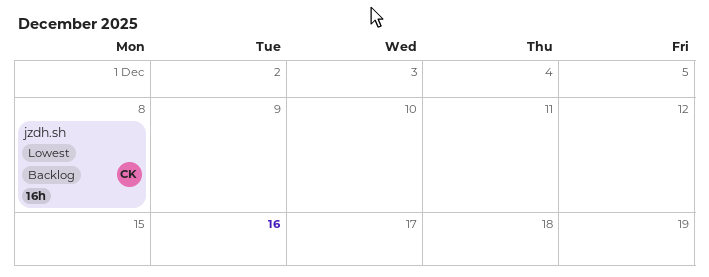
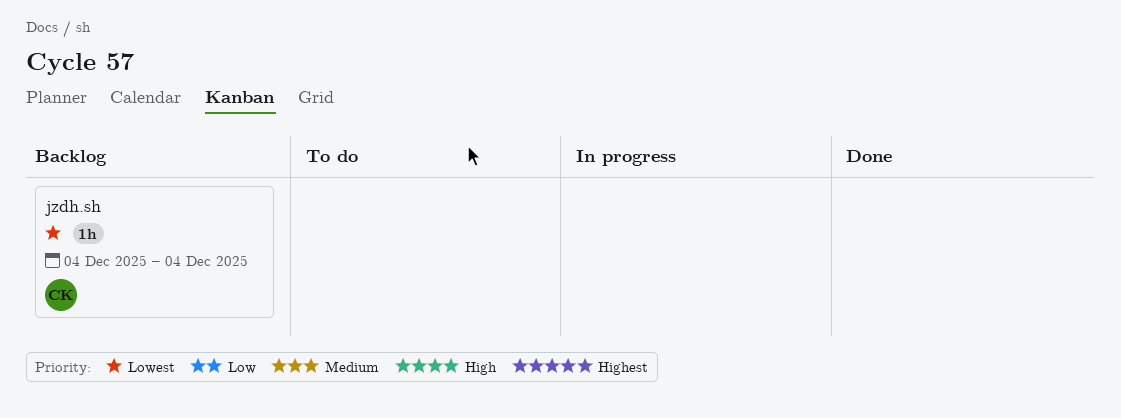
jzdh.sh, estimate: 16h -> 1h
jzdh.sh, due: Dec 8 -> Dec 4

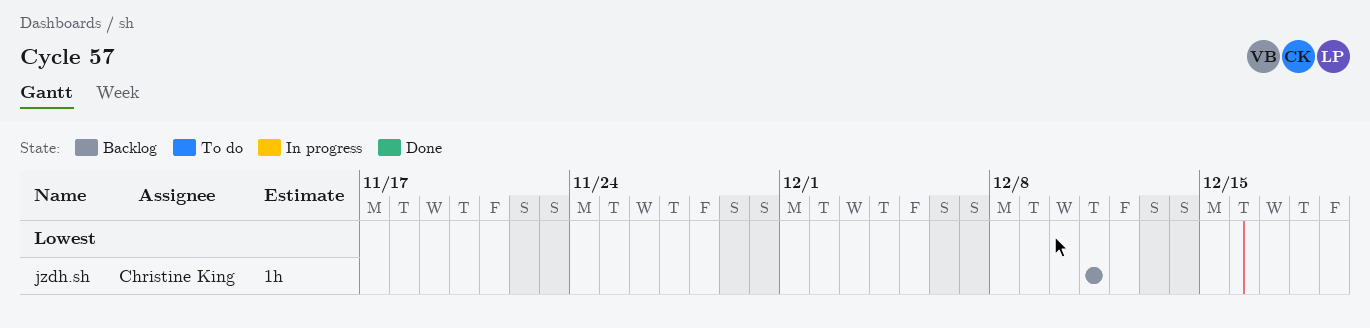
jzdh.sh, start: Dec 4 -> Dec 11
jzdh.sh, due: Dec 4 -> Dec 11

